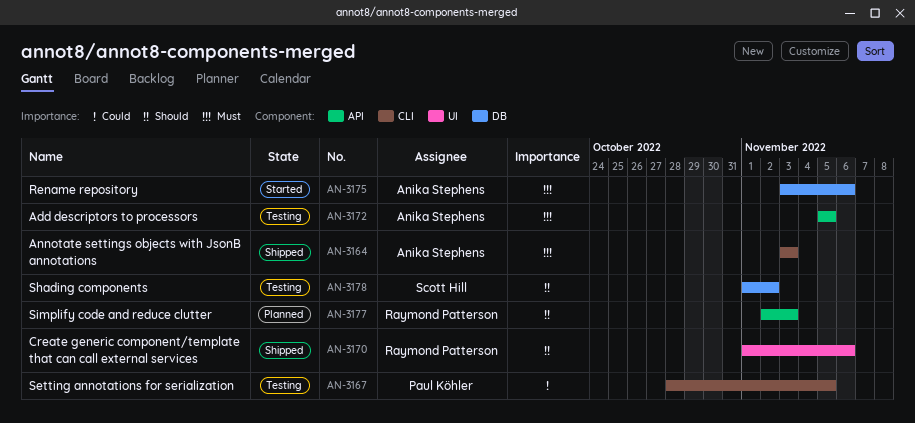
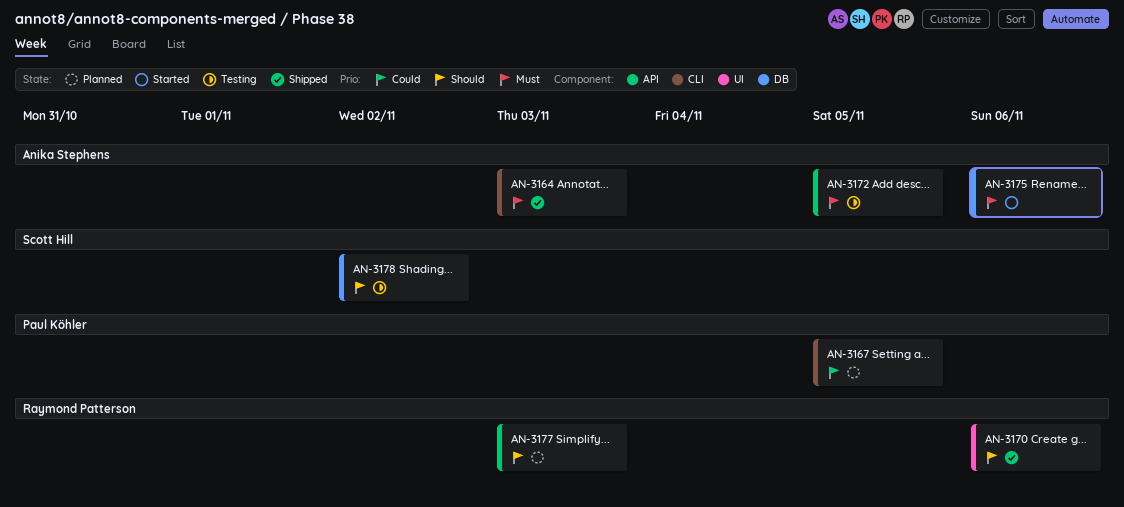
AN-3167, status: Testing -> Planned

